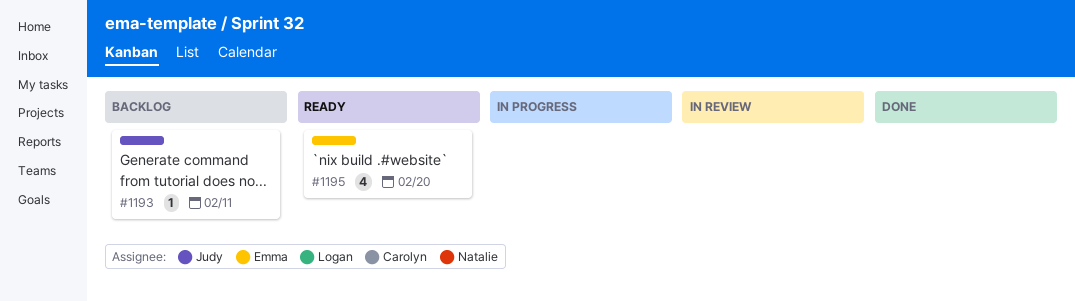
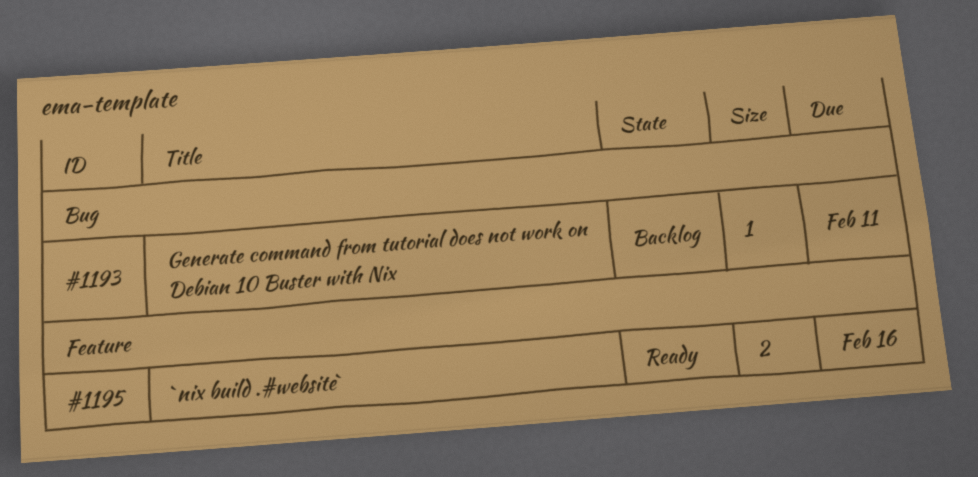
#1195, estimate: 4 -> 2
#1195, due: Feb 20 -> Feb 16

